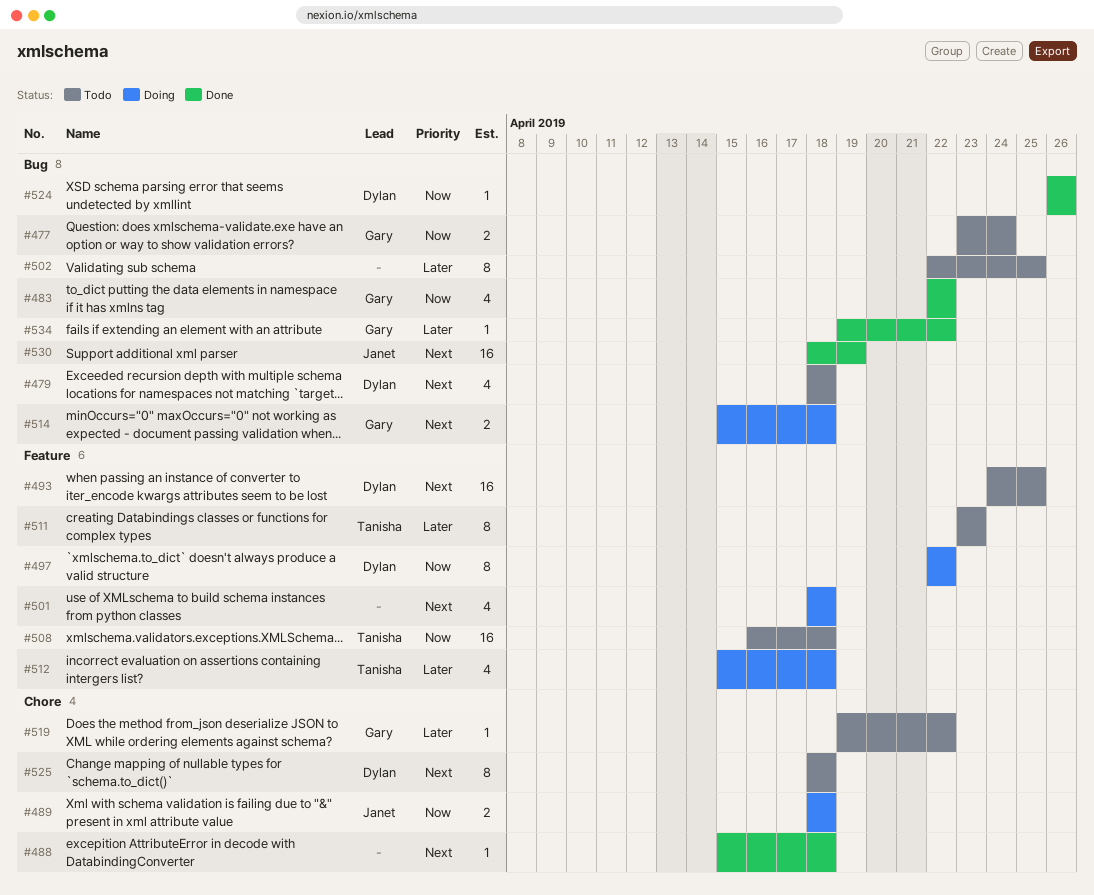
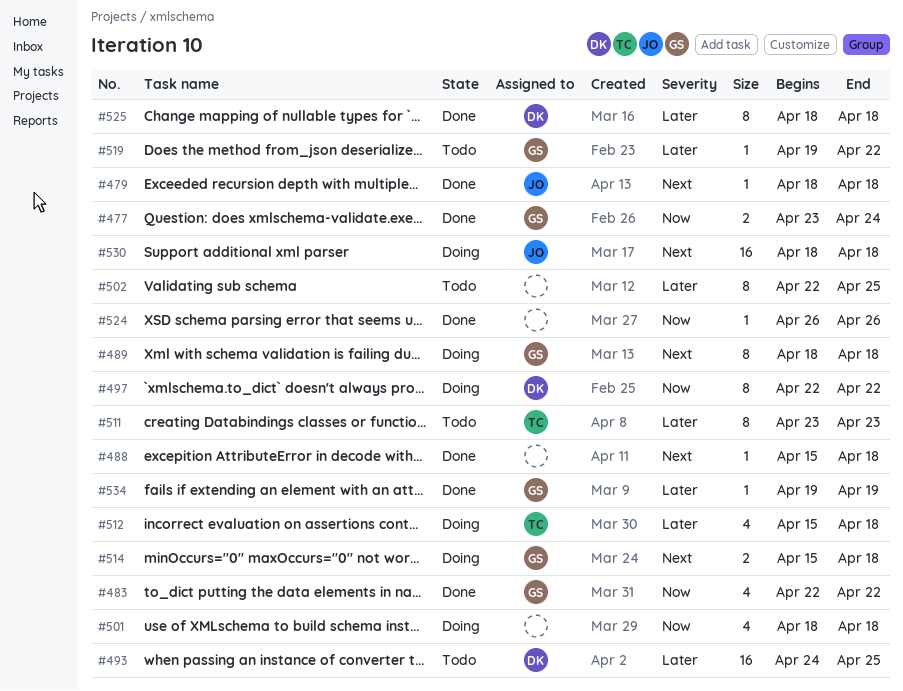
#477, status: Todo -> Done
#479, status: Todo -> Done
#479, owner: Dylan -> Janet
#479, estimate: 4 -> 1
#489, owner: Janet -> Gary
#489, priority: Now -> Next
#489, estimate: 2 -> 8
#493, priority: Next -> Later
#501, priority: Next -> Now
#508: present -> none
#524, owner: Dylan -> none
#525, status: Todo -> Done
#525, priority: Next -> Later
#530, status: Done -> Doing
#530, due: Apr 19 -> Apr 18
#534, due: Apr 22 -> Apr 19

